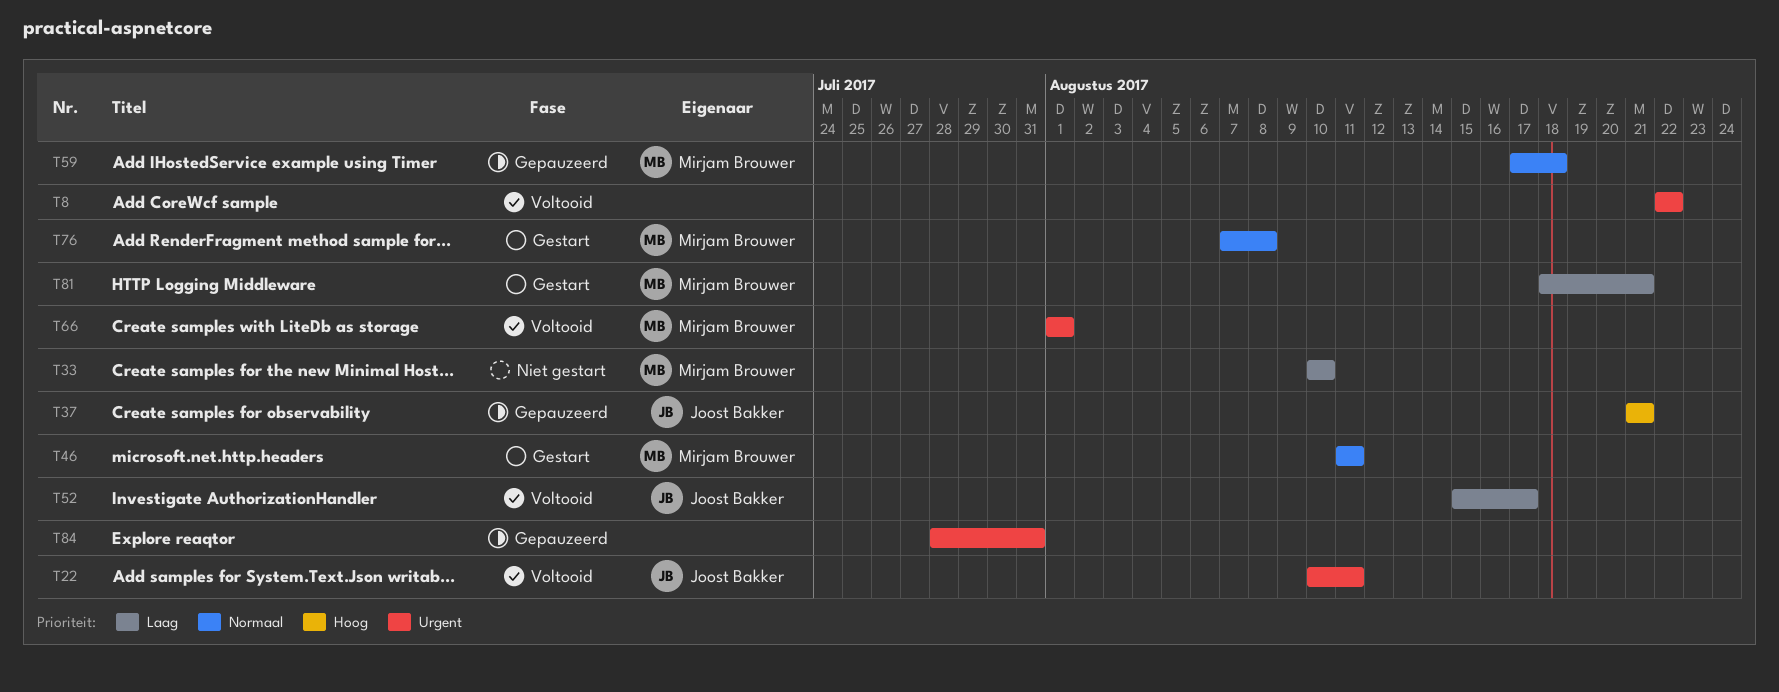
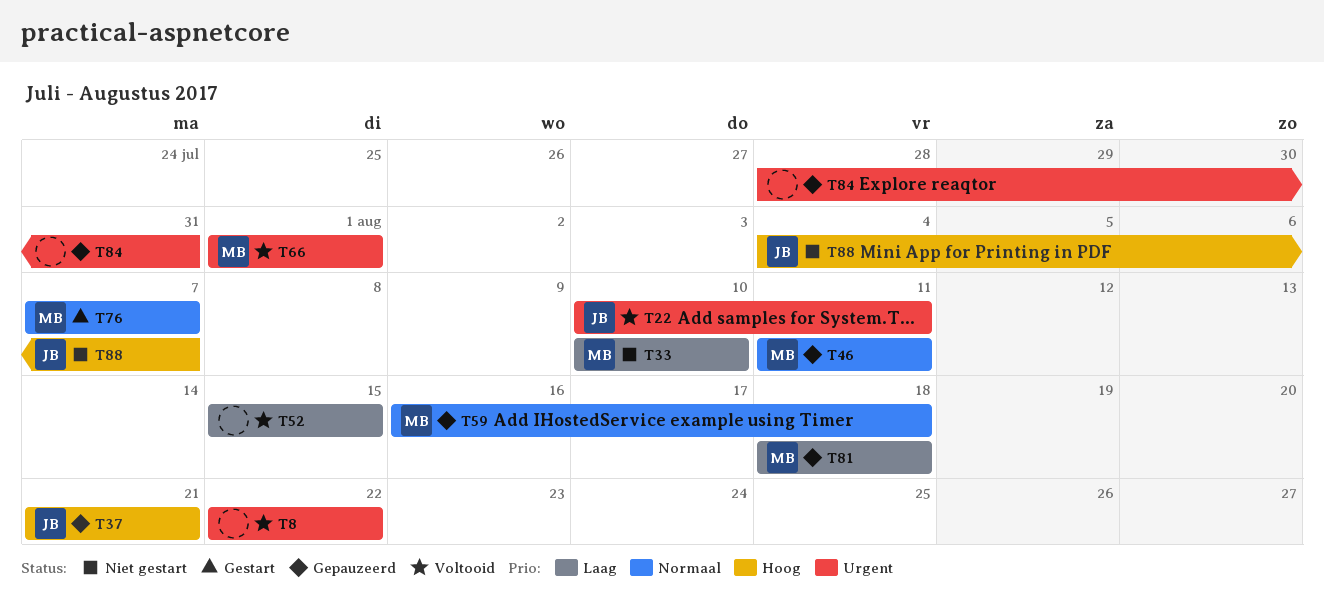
T46, status: Gestart -> Gepauzeerd
T52, owner: Joost Bakker -> none
T52, due: Aug 17 -> Aug 15
T59, start: Aug 17 -> Aug 16
T76, due: Aug 8 -> Aug 7
T81, status: Gestart -> Gepauzeerd
T81, due: Aug 21 -> Aug 18
T88: none -> present

